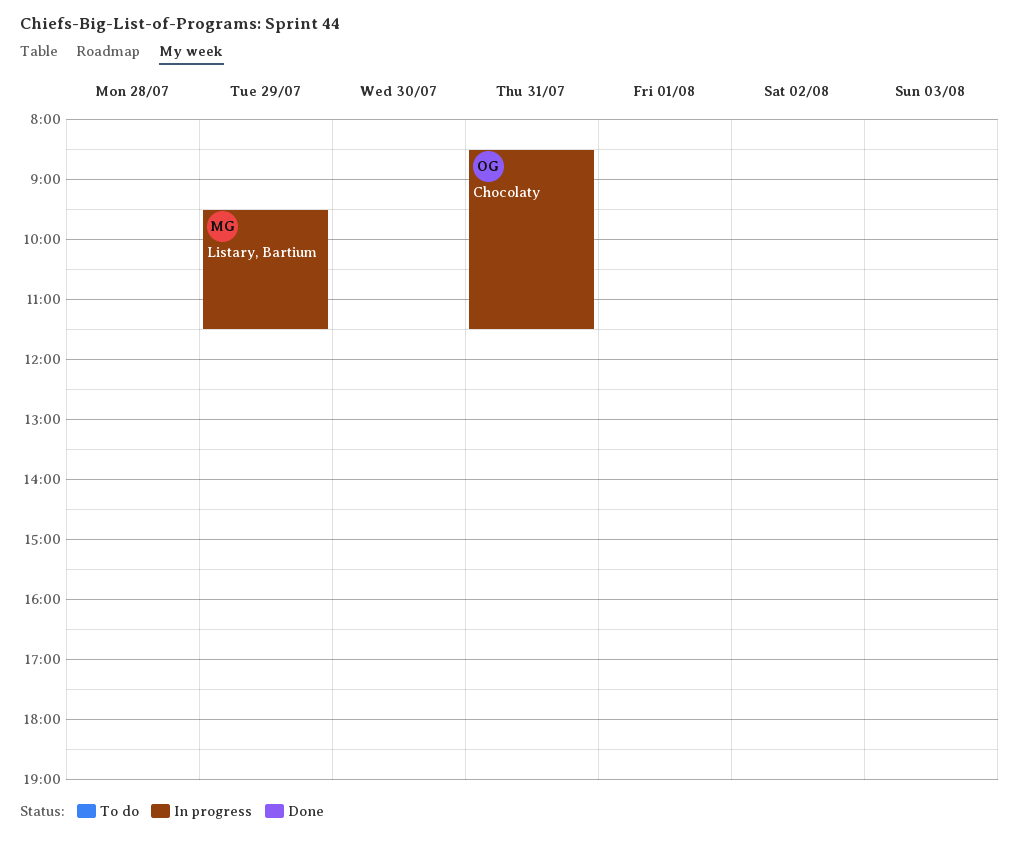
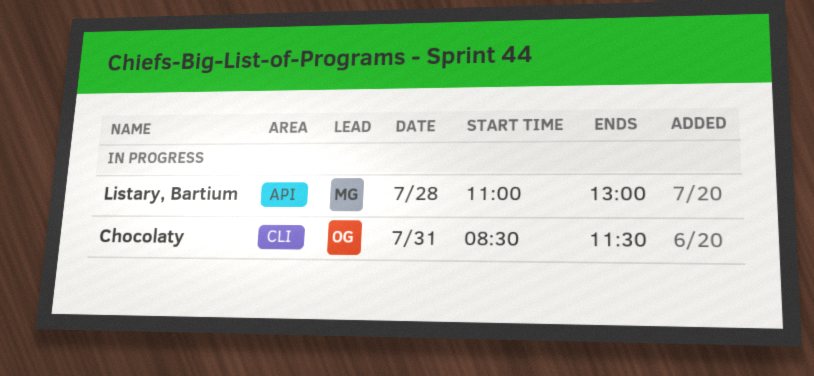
Listary, Bartium, day: Jul 29 -> Jul 28
Listary, Bartium, begins: 09:30 -> 11:00
Listary, Bartium, ends: 11:30 -> 13:00

